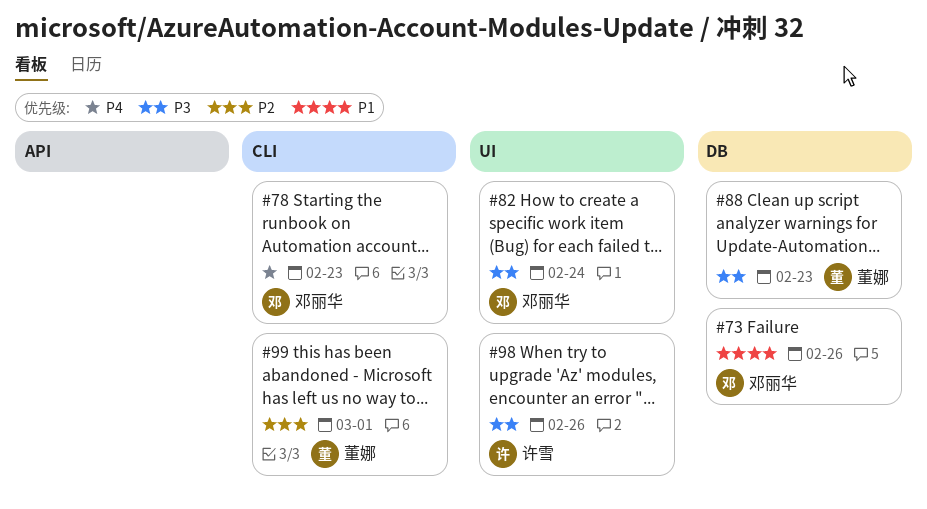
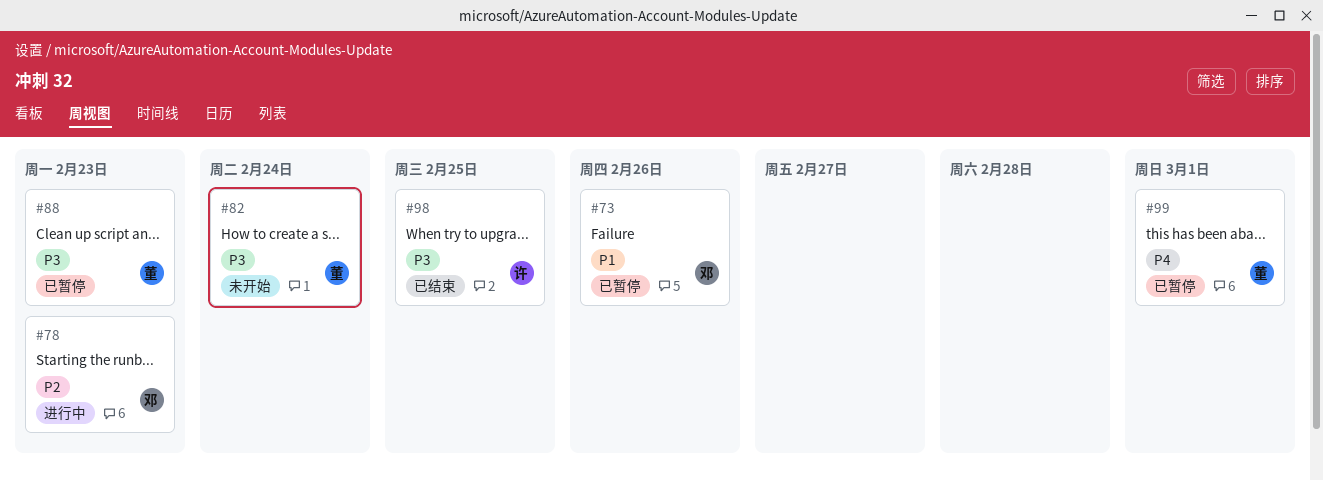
#78, priority: P4 -> P2
#82, owner: 邓丽华 -> 董娜
#98, due: Feb 26 -> Feb 25
#99, priority: P2 -> P4

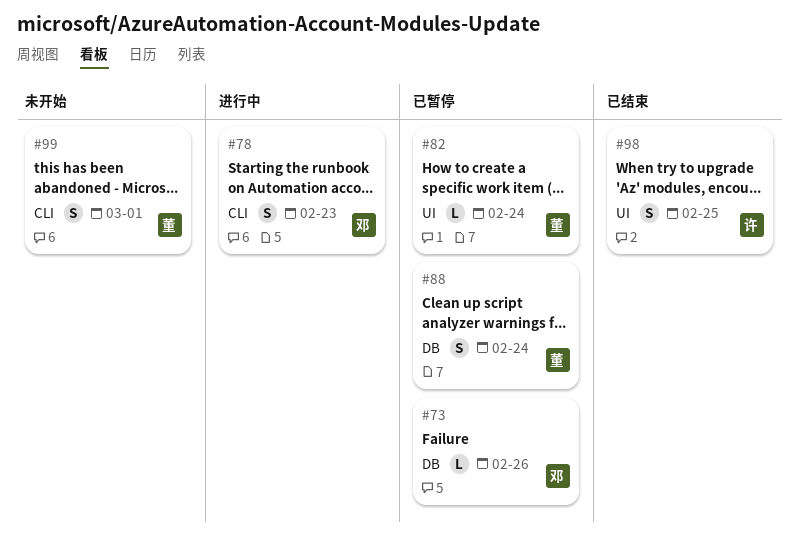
#82, status: 未开始 -> 已暂停
#88, due: Feb 23 -> Feb 24
#99, status: 已暂停 -> 未开始

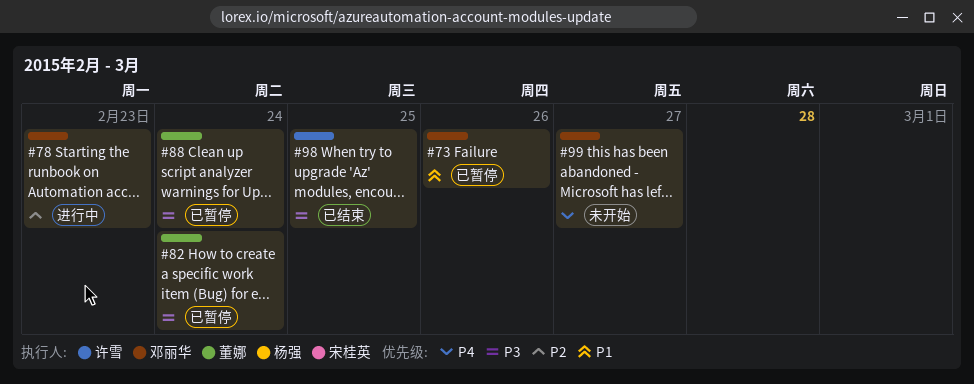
#99, owner: 董娜 -> 邓丽华
#99, due: Mar 1 -> Feb 27

